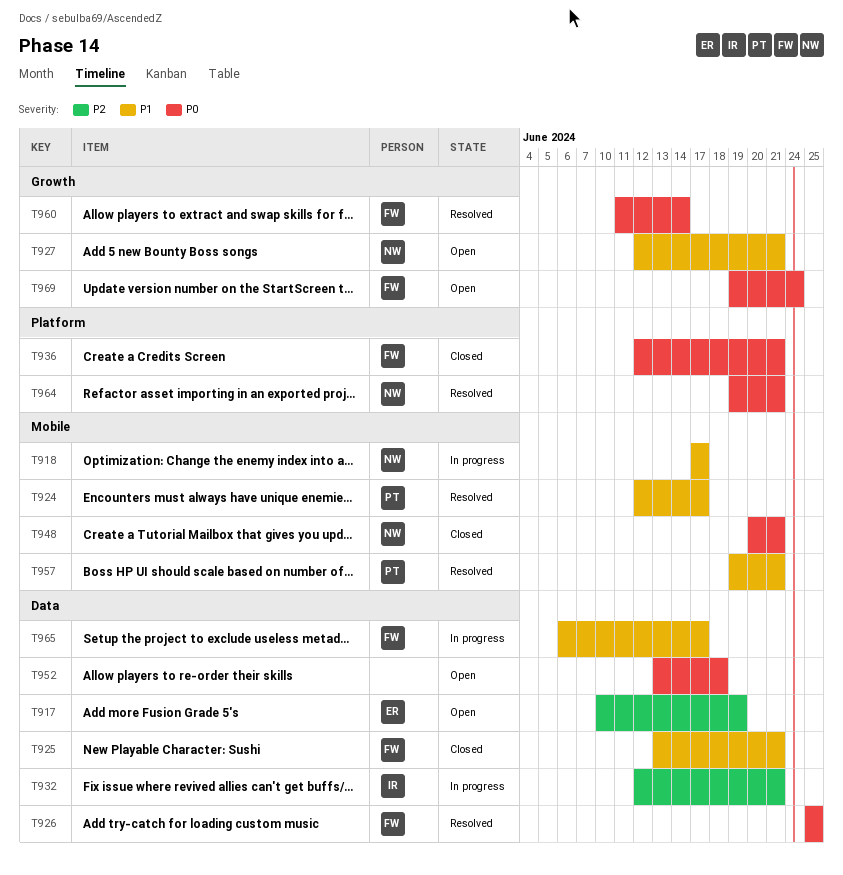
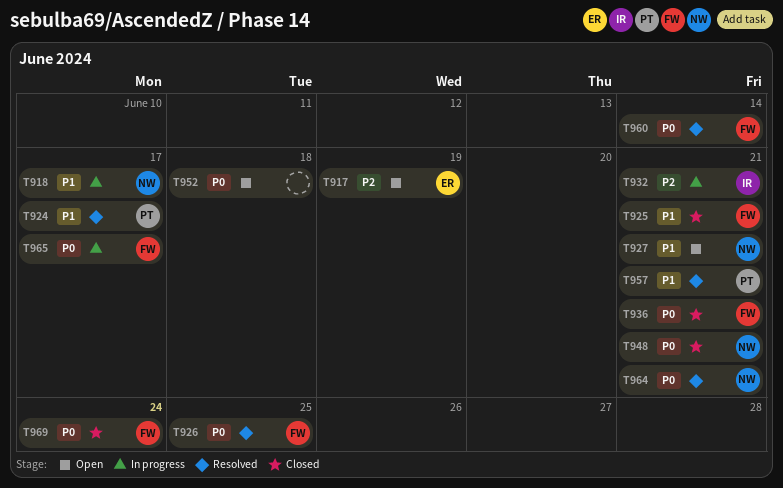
T965, priority: P1 -> P0
T969, status: Open -> Closed

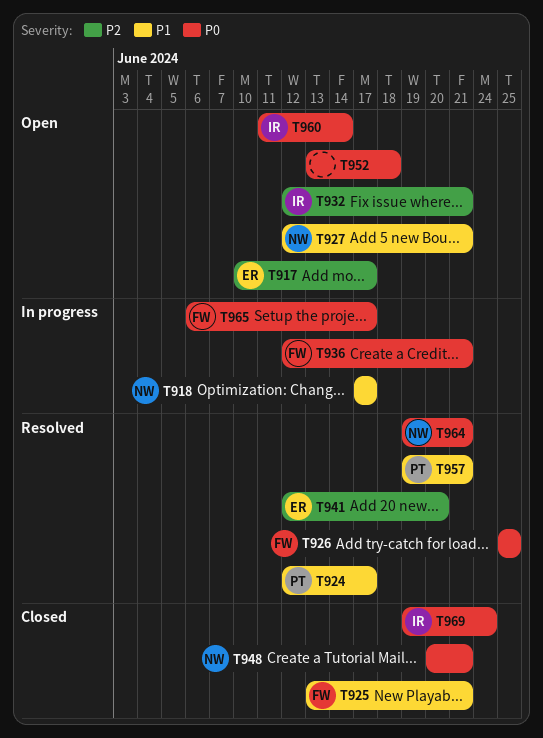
T917, due: Jun 19 -> Jun 17
T932, status: In progress -> Open
T936, status: Closed -> In progress
T941: none -> present
T960, status: Resolved -> Open
T960, owner: FW -> IR
T969, owner: FW -> IR

